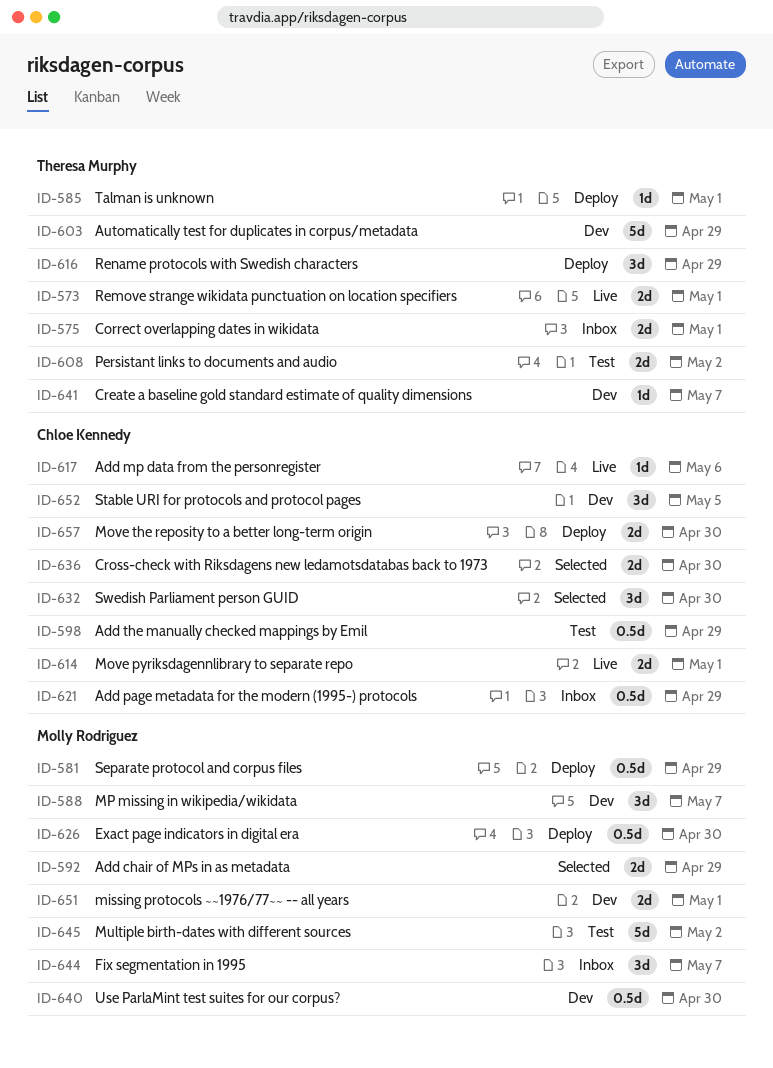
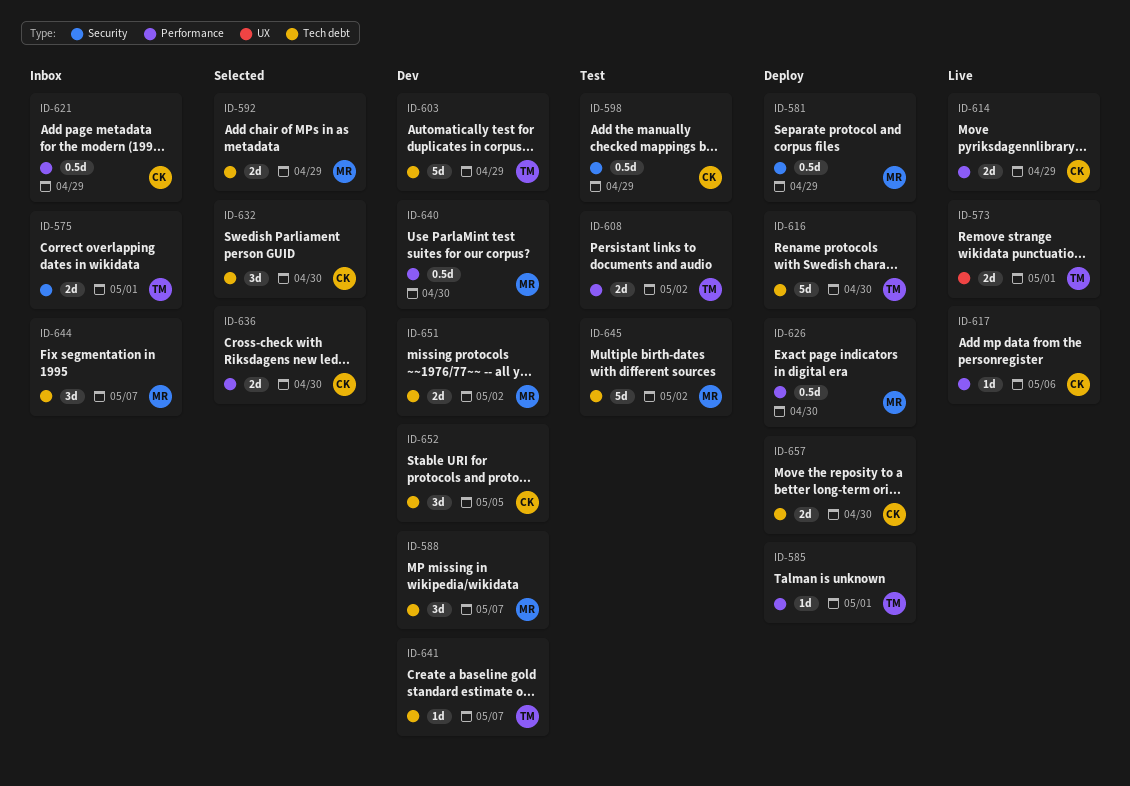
ID-614, due: May 1 -> Apr 29
ID-616, estimate: 3d -> 5d
ID-616, due: Apr 29 -> Apr 30
ID-651, due: May 1 -> May 2

